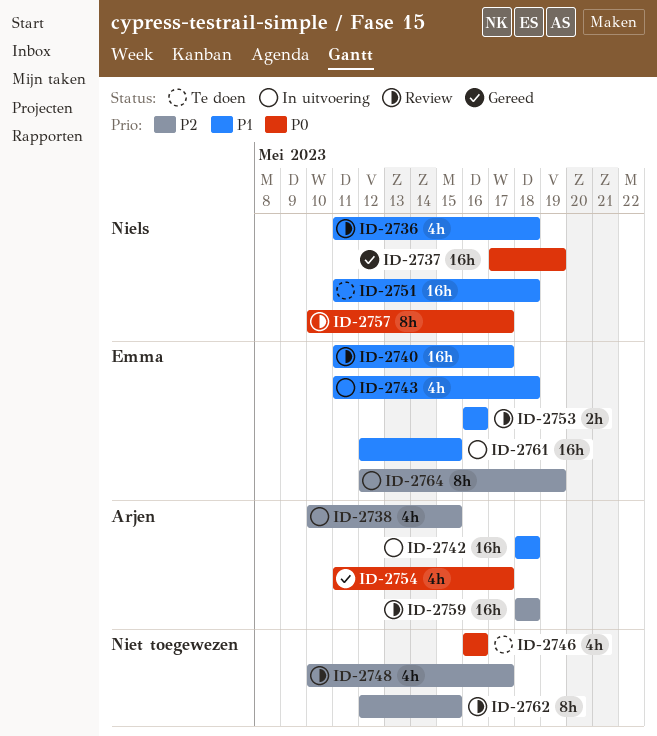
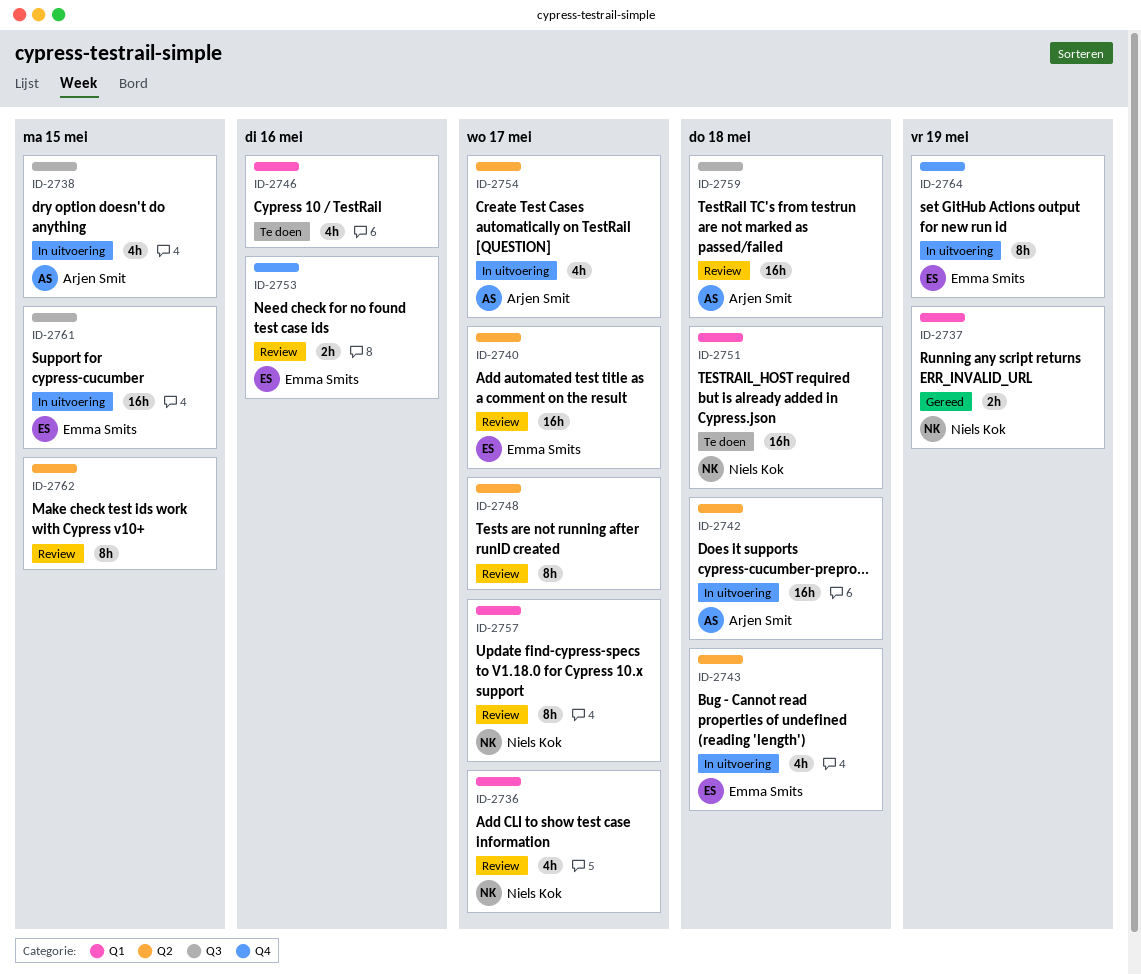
ID-2736, due: May 18 -> May 17
ID-2737, estimate: 16h -> 2h
ID-2748, estimate: 4h -> 8h
ID-2754, status: Gereed -> In uitvoering

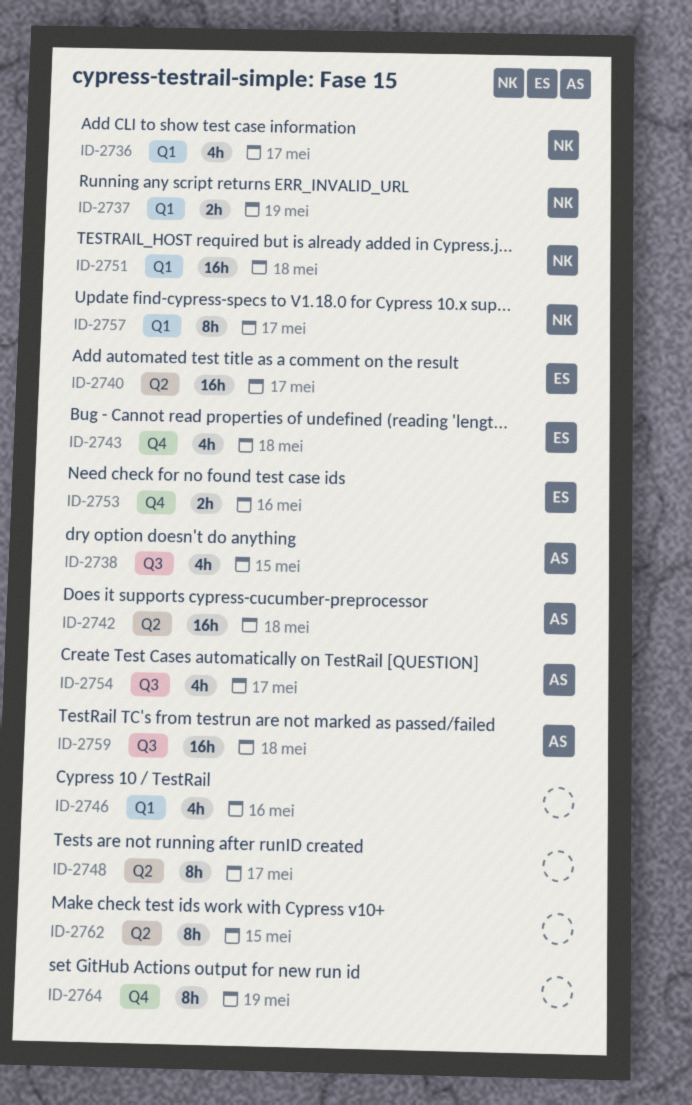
ID-2743, label: Q2 -> Q4
ID-2754, label: Q2 -> Q3
ID-2761: present -> none
ID-2764, owner: Emma Smits -> none

